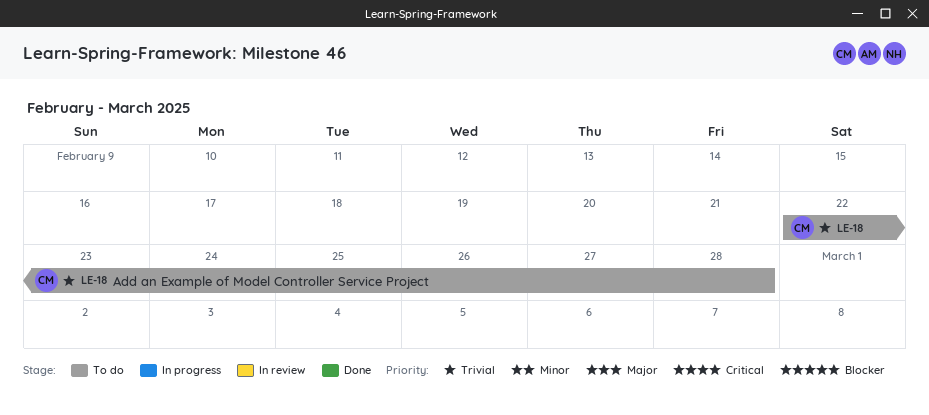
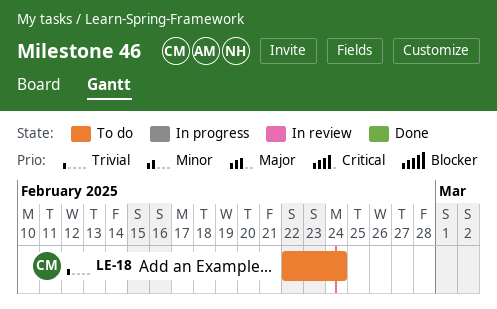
LE-18, due: Feb 28 -> Feb 24

